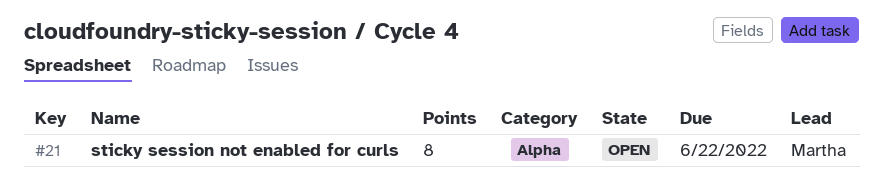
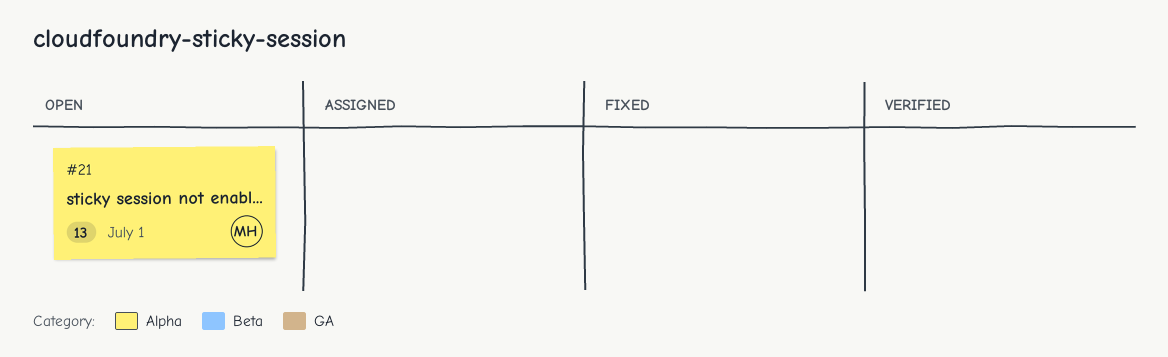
#21, estimate: 8 -> 13
#21, due: Jun 22 -> Jul 1

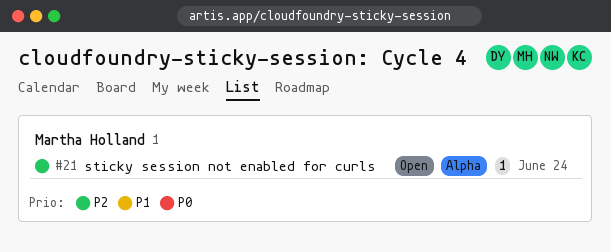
#21, estimate: 13 -> 1
#21, due: Jul 1 -> Jun 24

